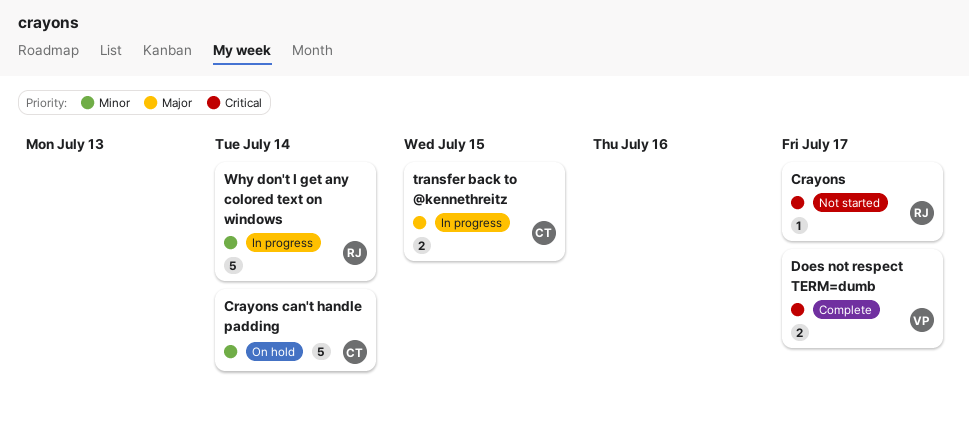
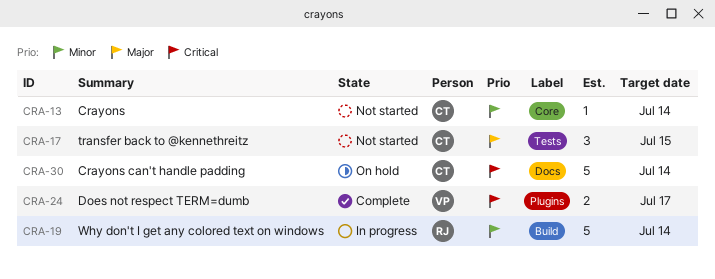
Crayons, owner: RJ -> CT
Crayons, priority: Critical -> Minor
Crayons, due: Jul 17 -> Jul 14
Crayons can't handle padding, priority: Minor -> Critical
transfer back to @kennethreitz, status: In progress -> Not started
transfer back to @kennethreitz, estimate: 2 -> 3

